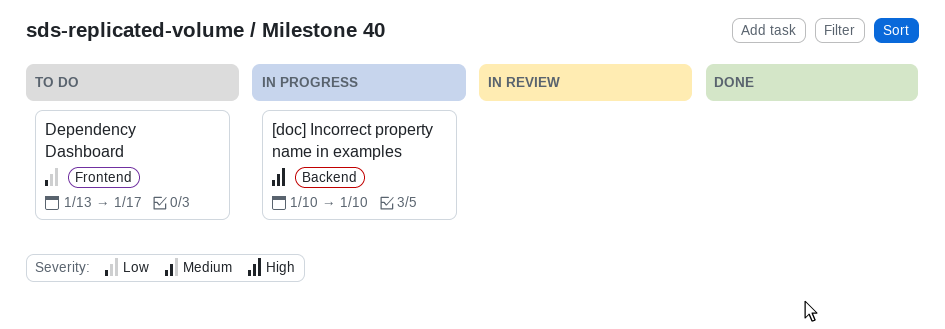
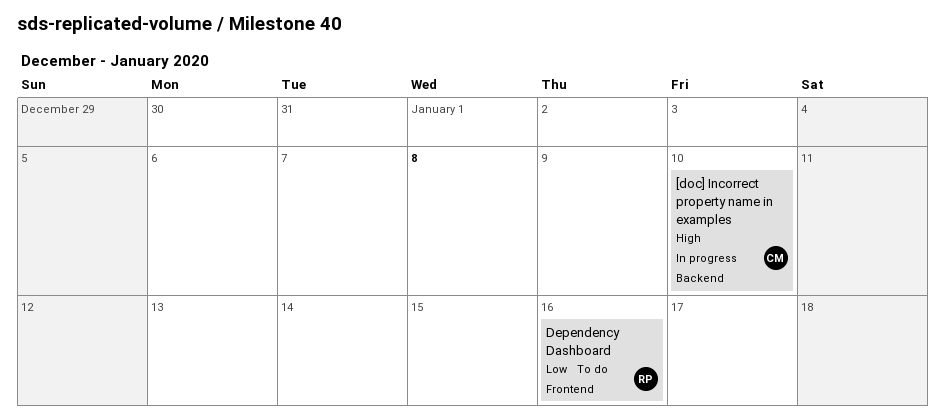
Dependency Dashboard, due: Jan 17 -> Jan 16

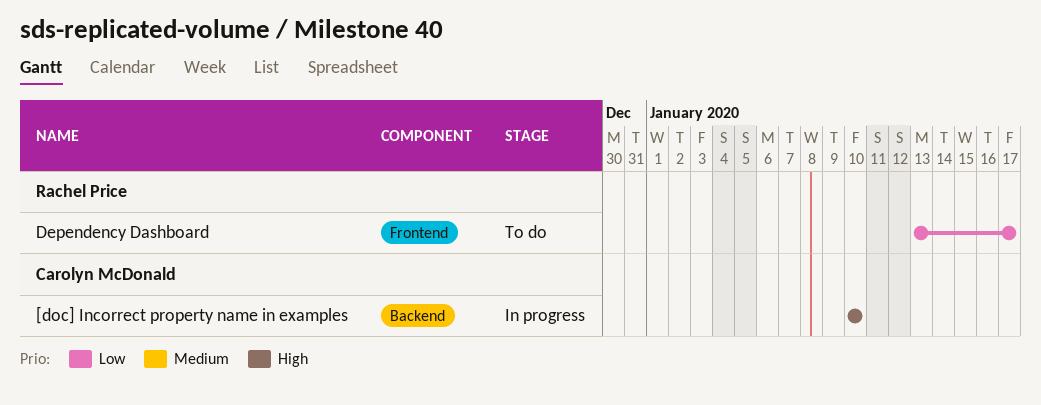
Dependency Dashboard, due: Jan 16 -> Jan 17

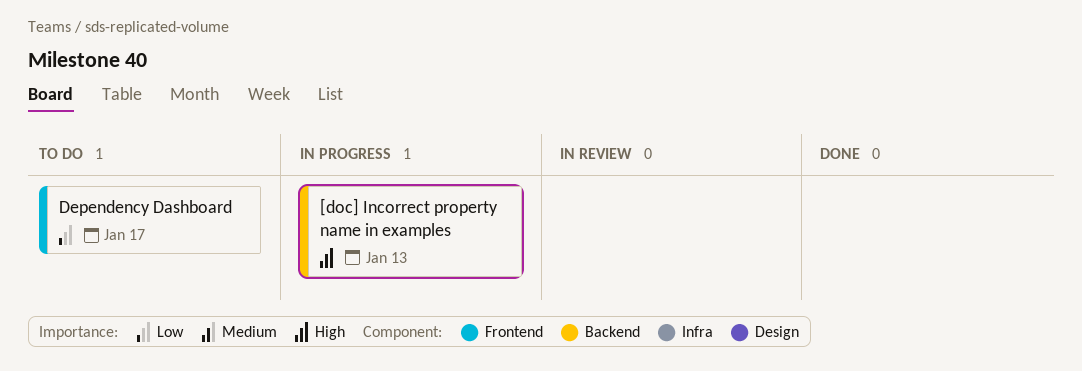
[doc] Incorrect property name in examples, due: Jan 10 -> Jan 13

